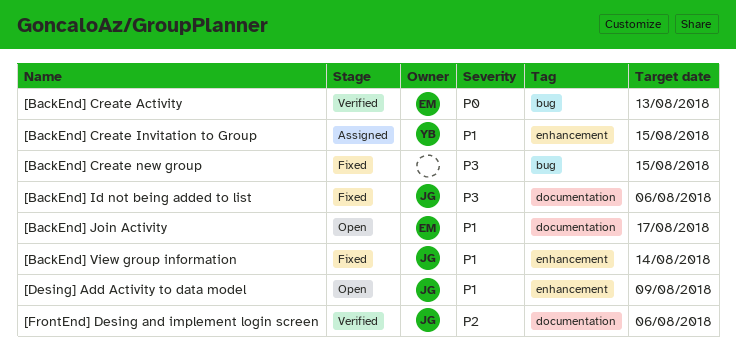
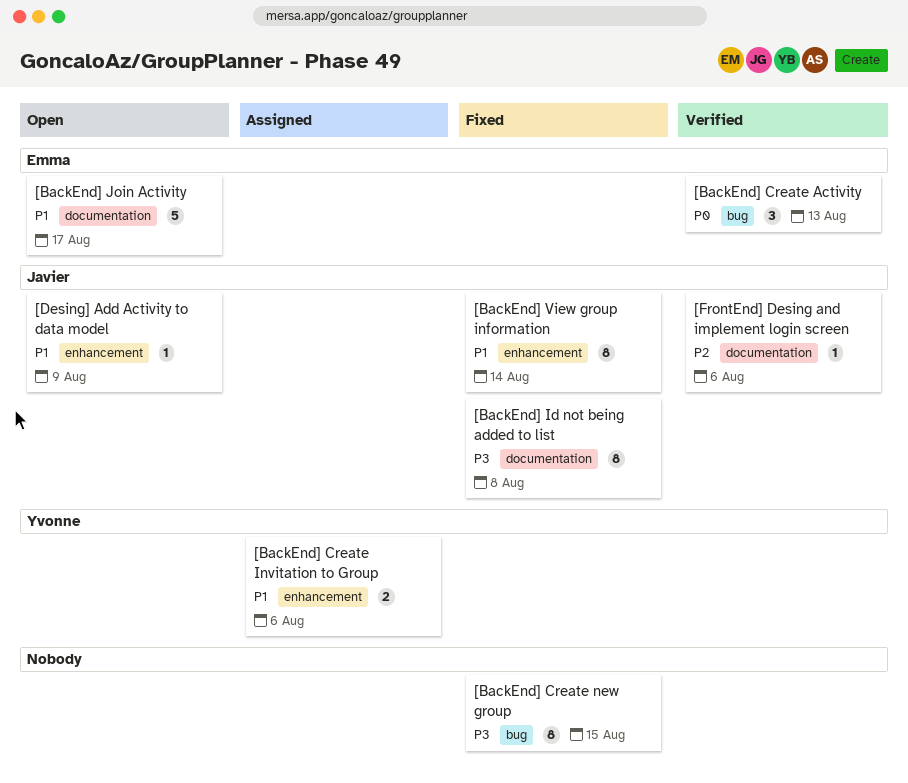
[BackEnd] Create Invitation to Group, due: Aug 15 -> Aug 6
[BackEnd] Id not being added to list, due: Aug 6 -> Aug 8

